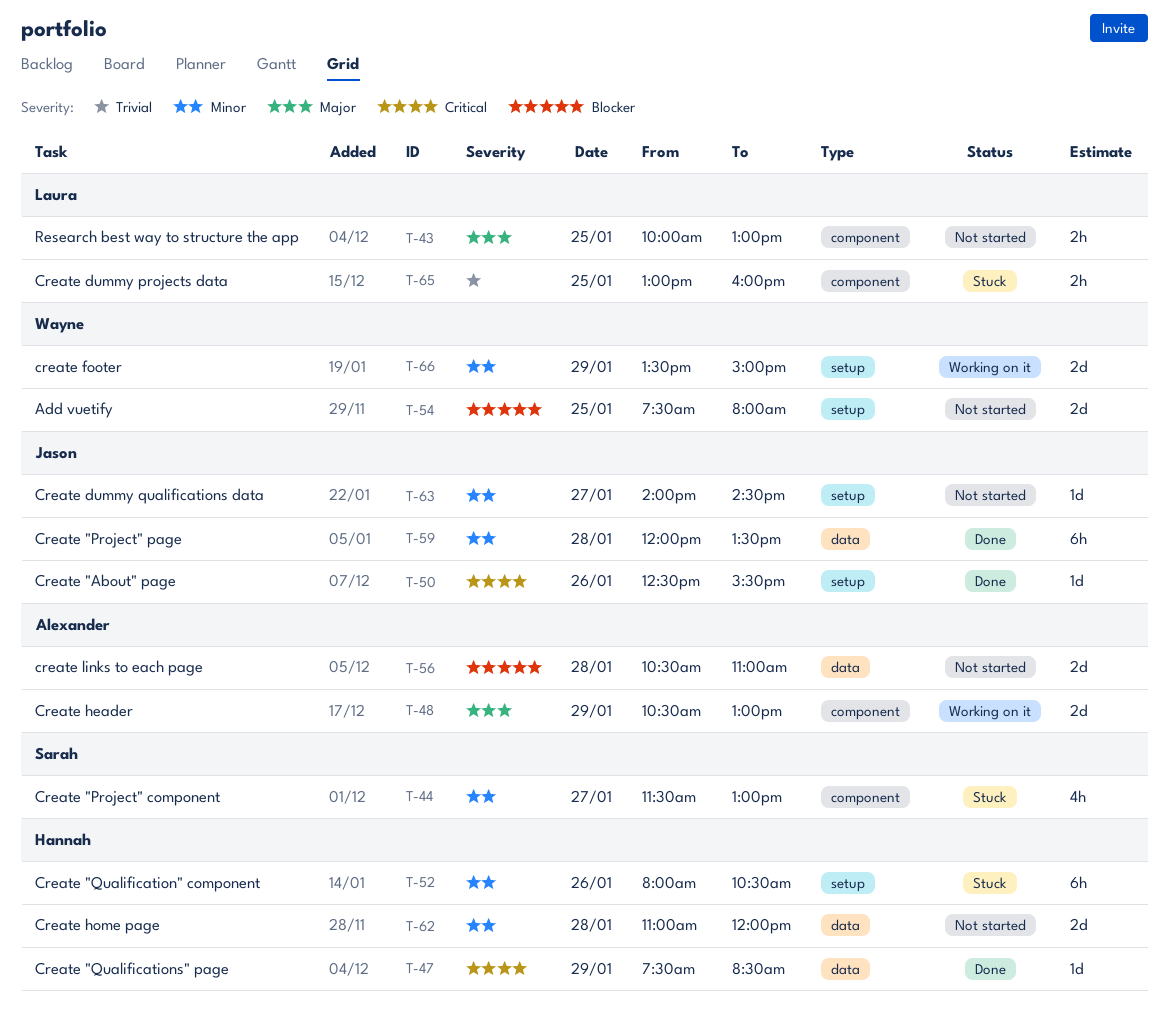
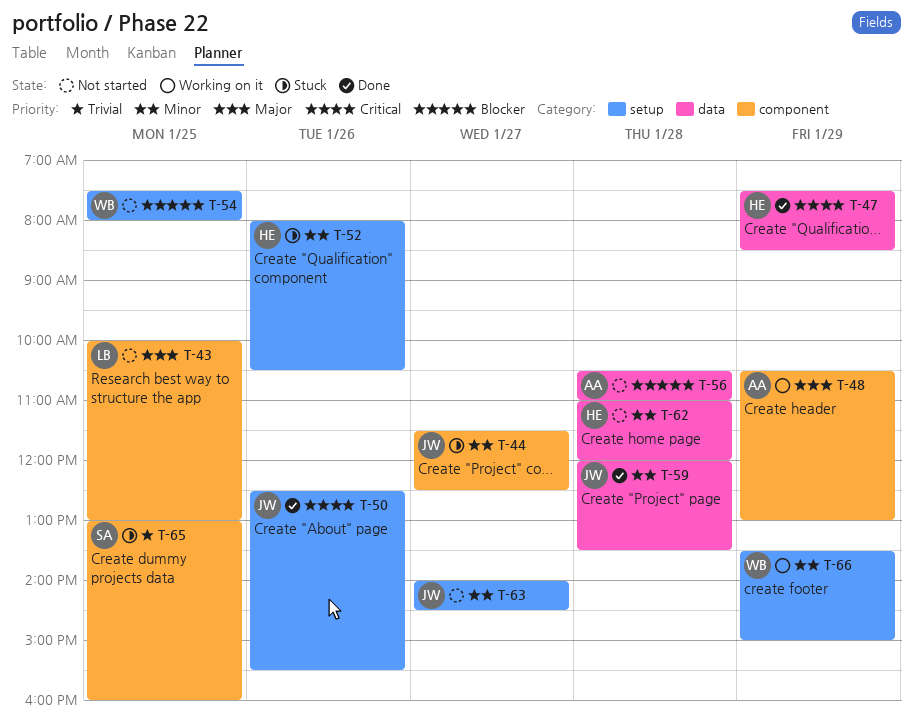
T-44, owner: Sarah -> Jason
T-44, ends: 13:00 -> 12:30
T-65, owner: Laura -> Sarah

